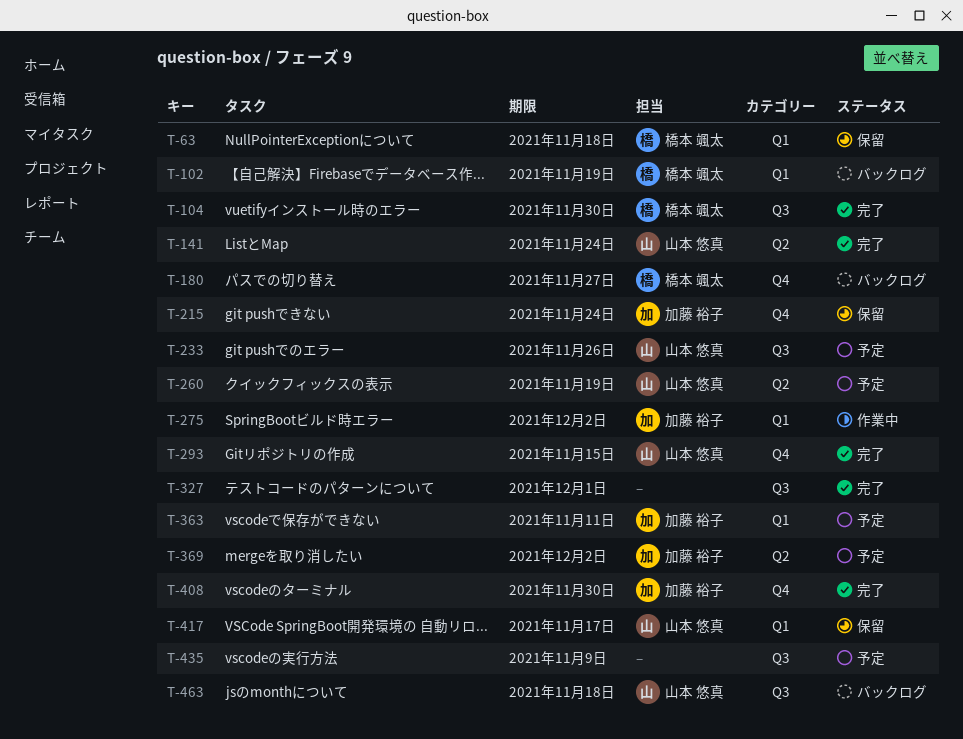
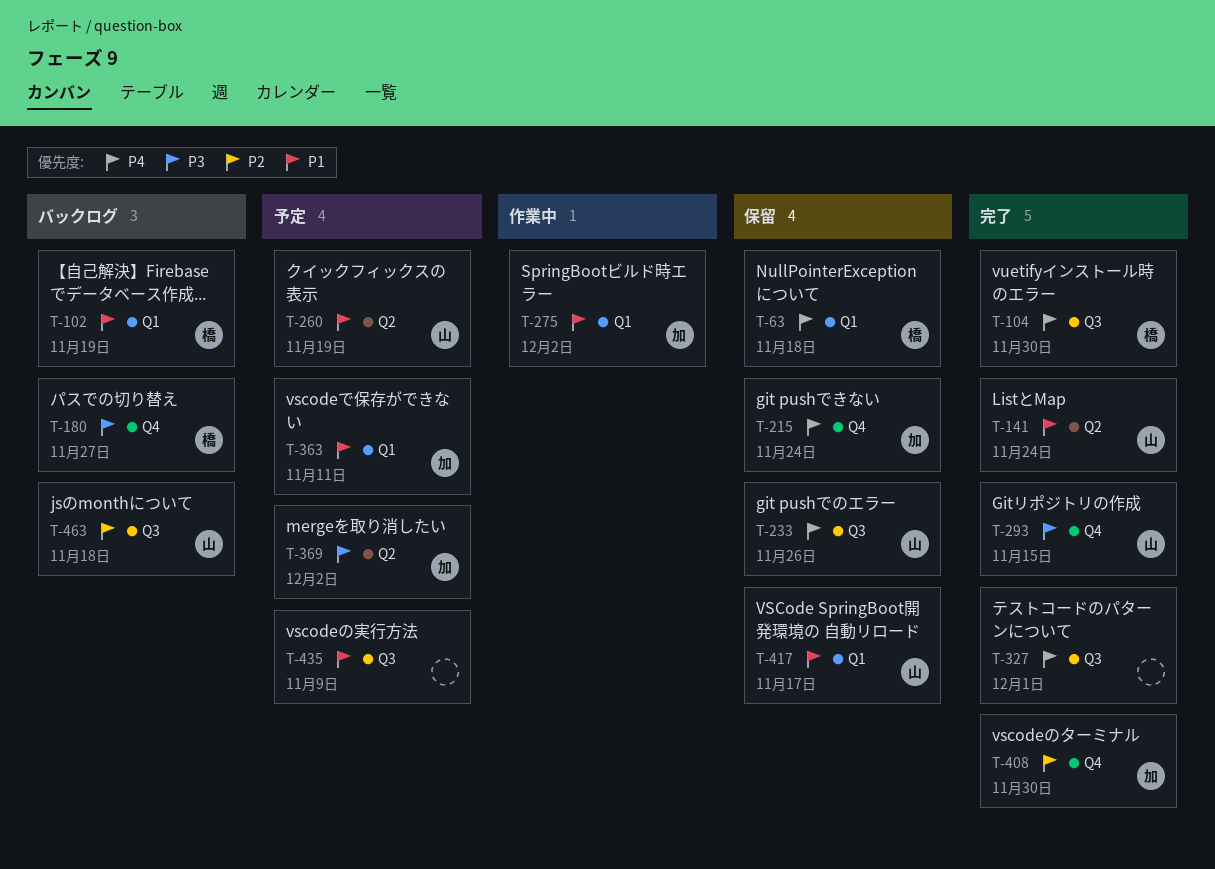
T-233, status: 予定 -> 保留

